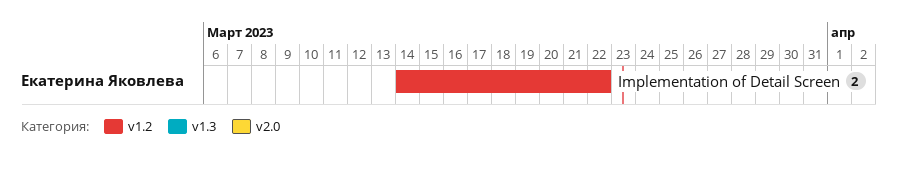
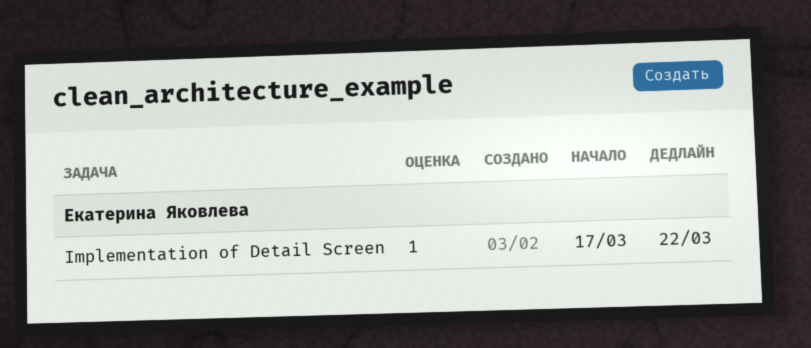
Implementation of Detail Screen, estimate: 2 -> 1
Implementation of Detail Screen, start: Mar 14 -> Mar 17

